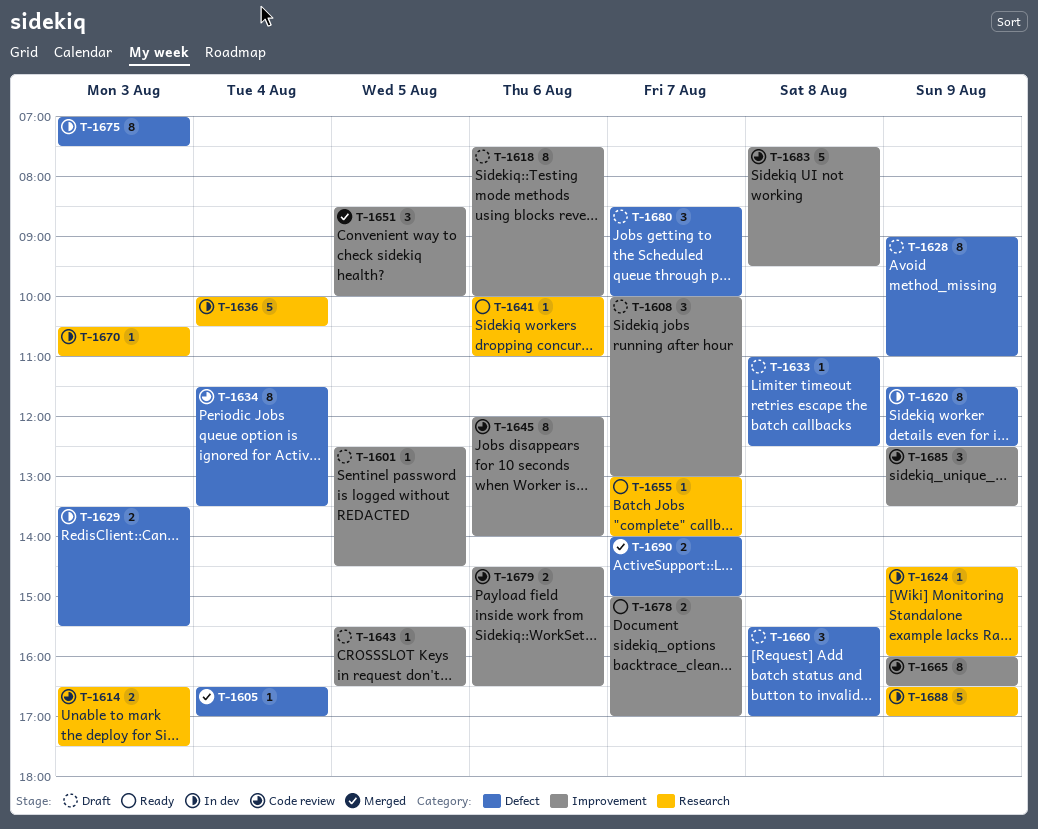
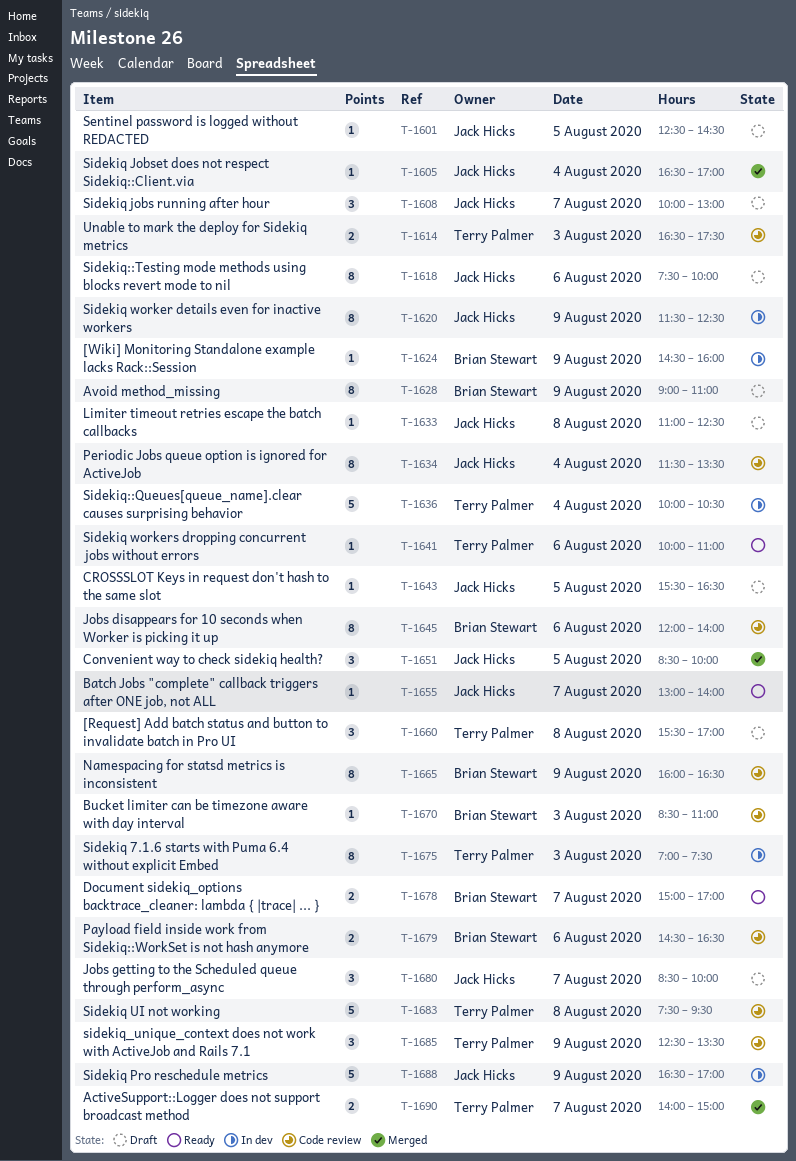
T-1629: present -> none
T-1670, status: In dev -> Code review
T-1670, begins: 10:30 -> 08:30

